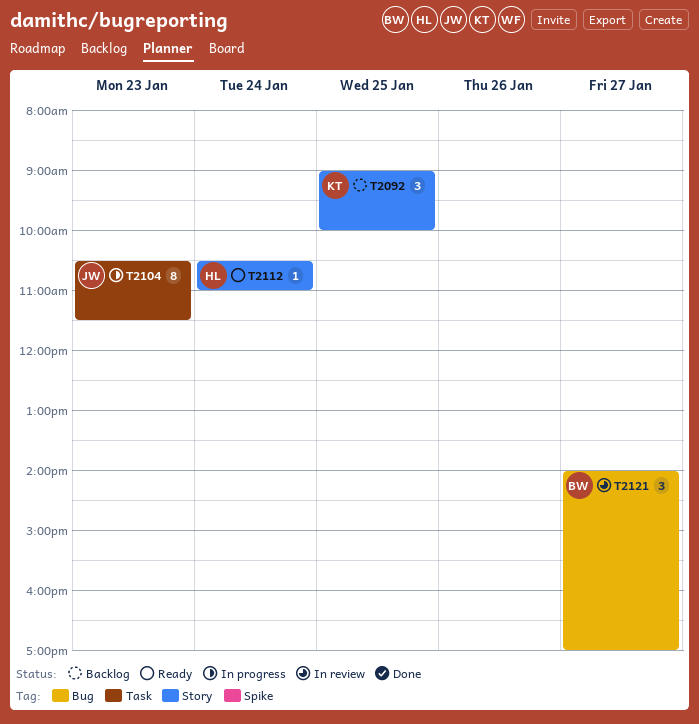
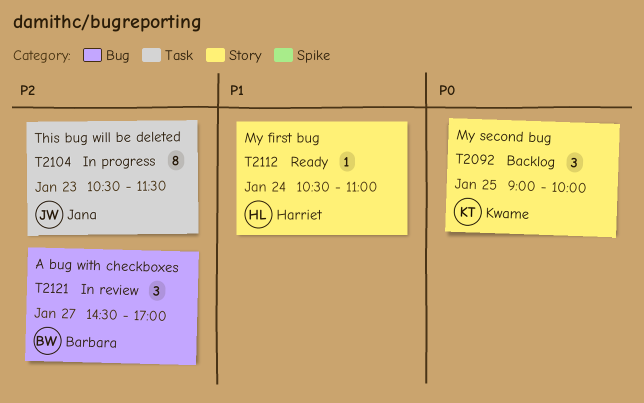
T2121, begins: 14:00 -> 14:30

